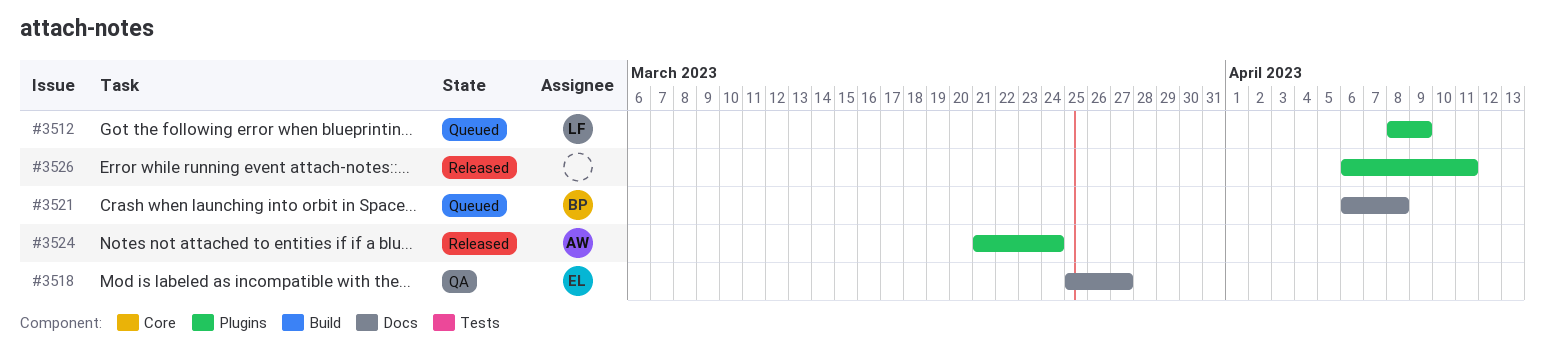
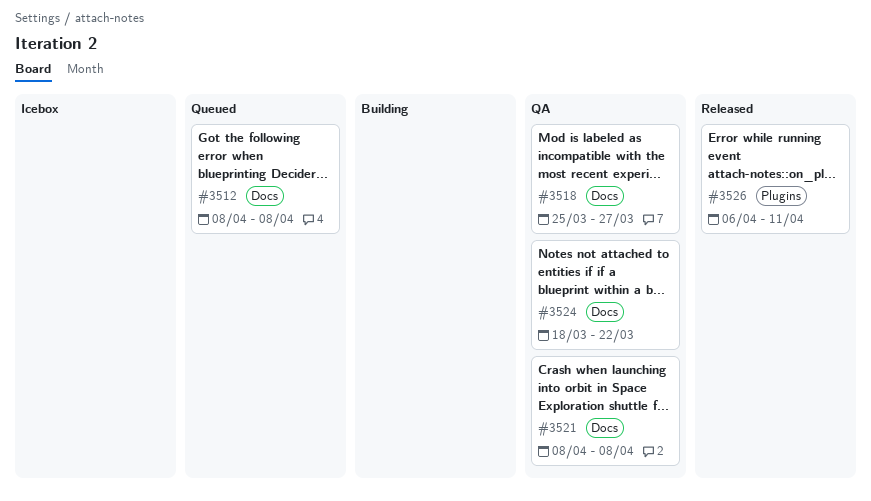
#3512, label: Plugins -> Docs
#3512, due: Apr 9 -> Apr 8
#3521, status: Queued -> QA
#3521, start: Apr 6 -> Apr 8
#3524, status: Released -> QA
#3524, label: Plugins -> Docs
#3524, start: Mar 21 -> Mar 18
#3524, due: Mar 24 -> Mar 22

